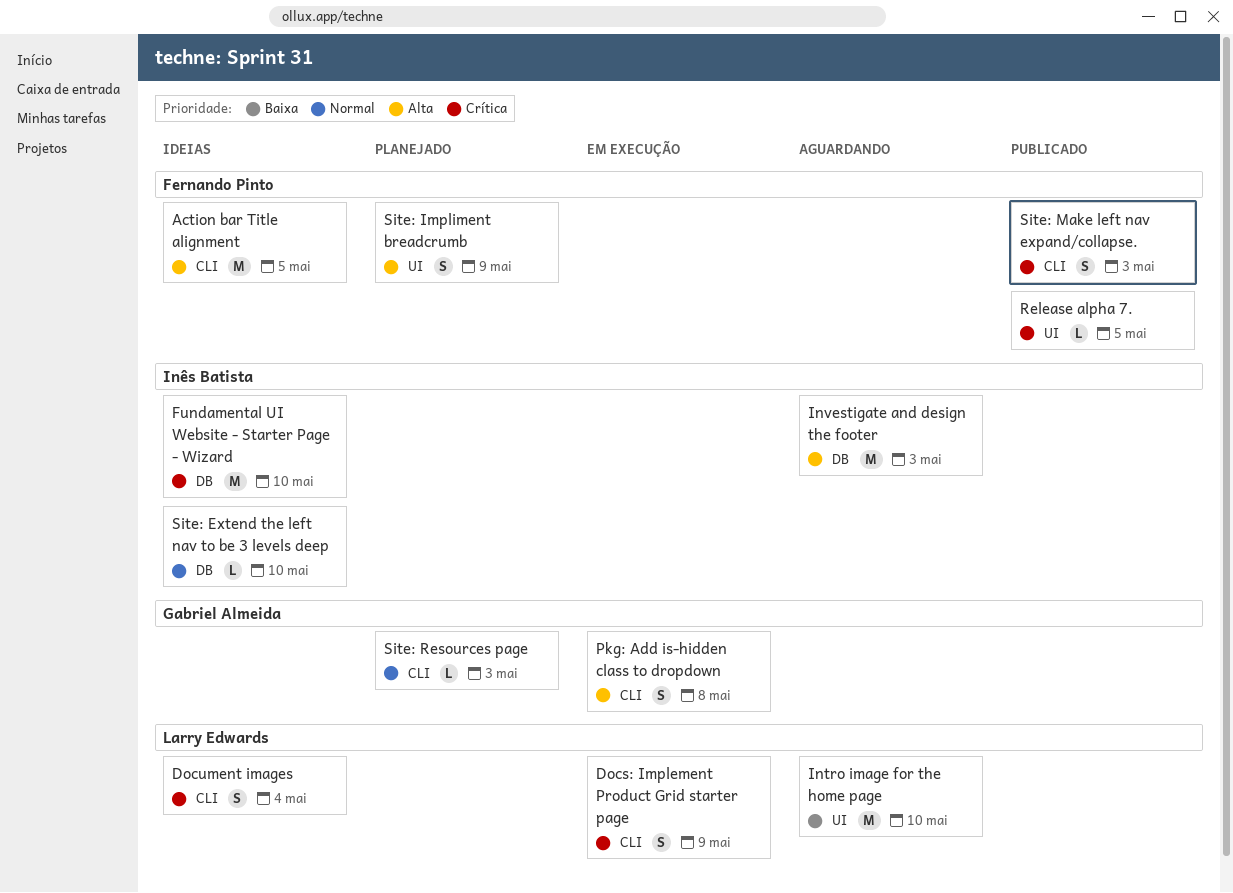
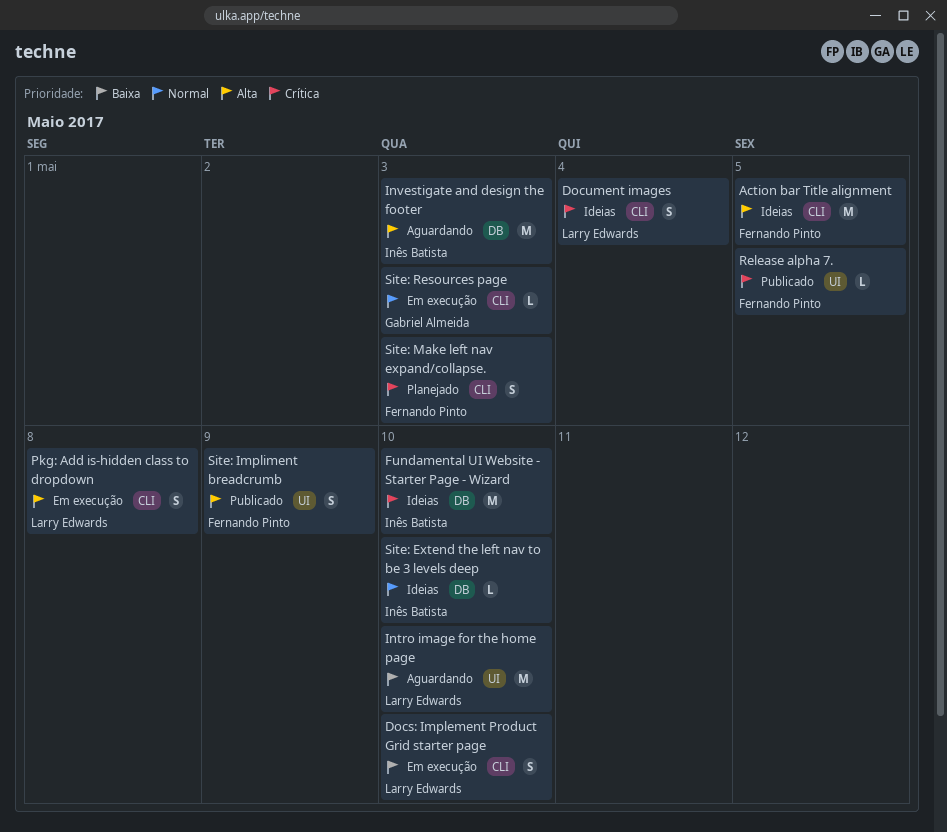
Docs: Implement Product Grid starter page, priority: Crítica -> Baixa
Docs: Implement Product Grid starter page, due: May 9 -> May 10
Pkg: Add is-hidden class to dropdown, owner: Gabriel Almeida -> Larry Edwards
Site: Impliment breadcrumb, status: Planejado -> Publicado
Site: Make left nav expand/collapse., status: Publicado -> Planejado
Site: Resources page, status: Planejado -> Em execução

